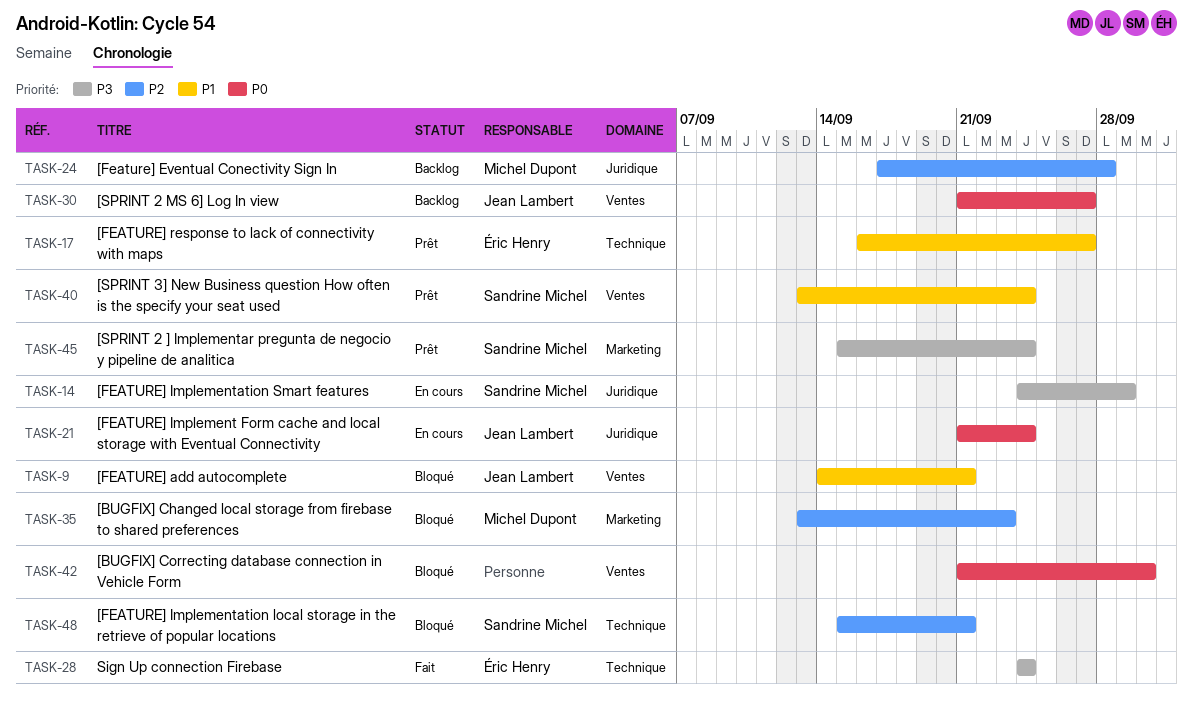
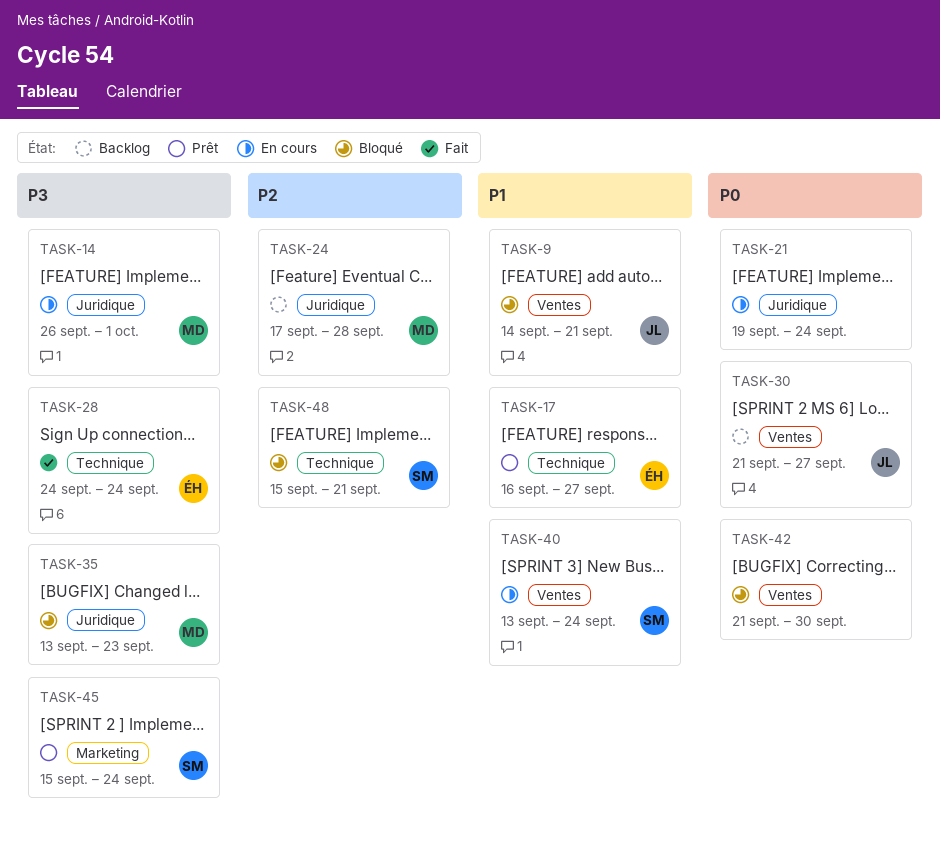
TASK-14, owner: Sandrine Michel -> Michel Dupont
TASK-14, start: Sep 24 -> Sep 26
TASK-14, due: Sep 29 -> Oct 1
TASK-21, owner: Jean Lambert -> none
TASK-21, start: Sep 21 -> Sep 19
TASK-35, priority: P2 -> P3
TASK-35, label: Marketing -> Juridique
TASK-40, status: Prêt -> En cours

